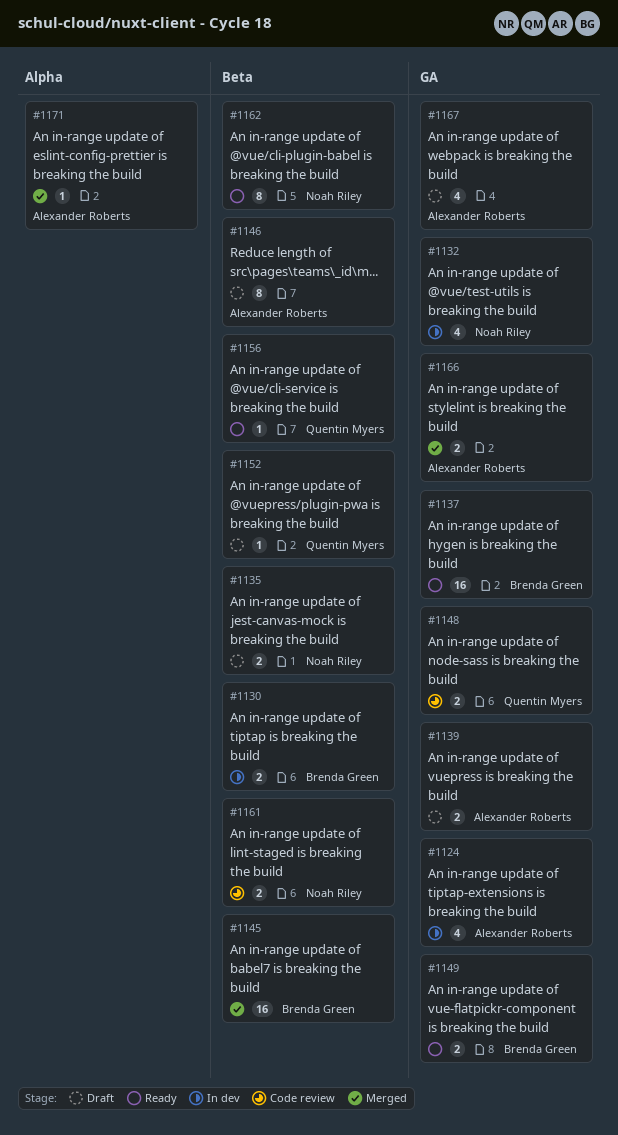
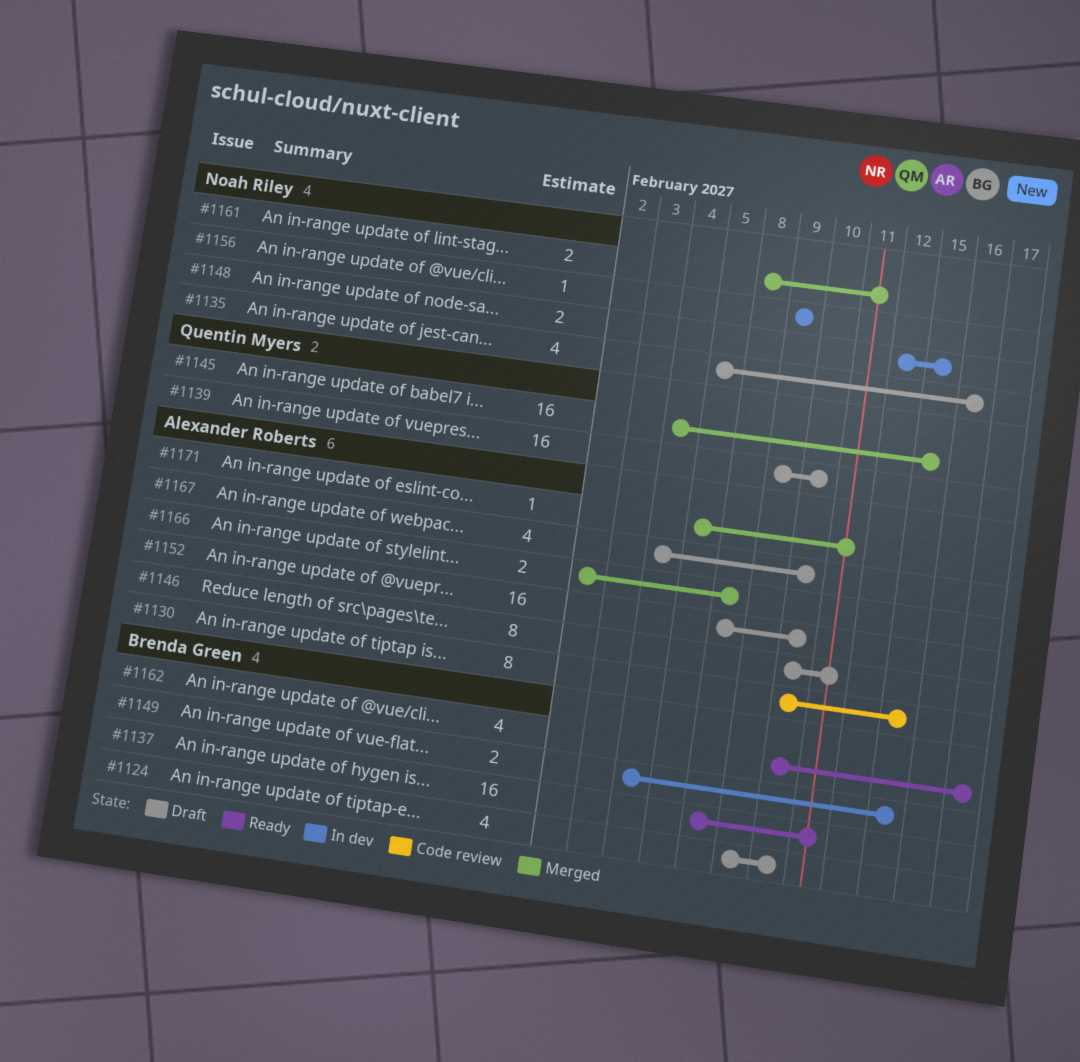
#1124, status: In dev -> Draft
#1124, owner: Alexander Roberts -> Brenda Green
#1130, status: In dev -> Code review
#1130, owner: Brenda Green -> Alexander Roberts
#1130, estimate: 2 -> 8
#1132: present -> none
#1135, estimate: 2 -> 4
#1139, owner: Alexander Roberts -> Quentin Myers
#1139, estimate: 2 -> 16
#1145, owner: Brenda Green -> Quentin Myers
#1148, status: Code review -> In dev
#1148, owner: Quentin Myers -> Noah Riley
#1149, status: Ready -> In dev
#1152, owner: Quentin Myers -> Alexander Roberts
#1152, estimate: 1 -> 16
#1156, status: Ready -> In dev
#1156, owner: Quentin Myers -> Noah Riley
#1161, status: Code review -> Merged
#1162, owner: Noah Riley -> Brenda Green
#1162, estimate: 8 -> 4

